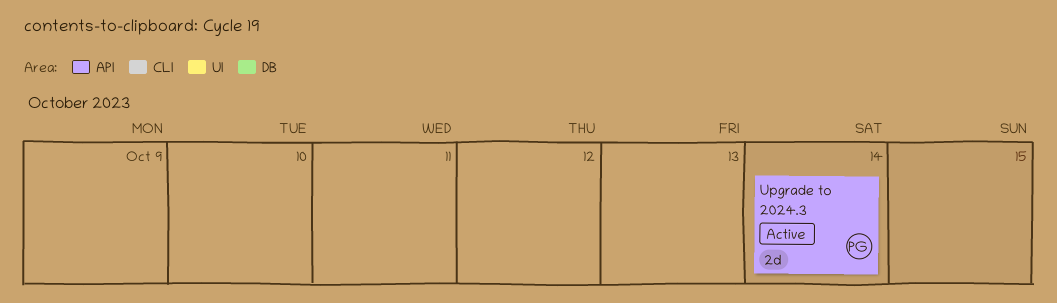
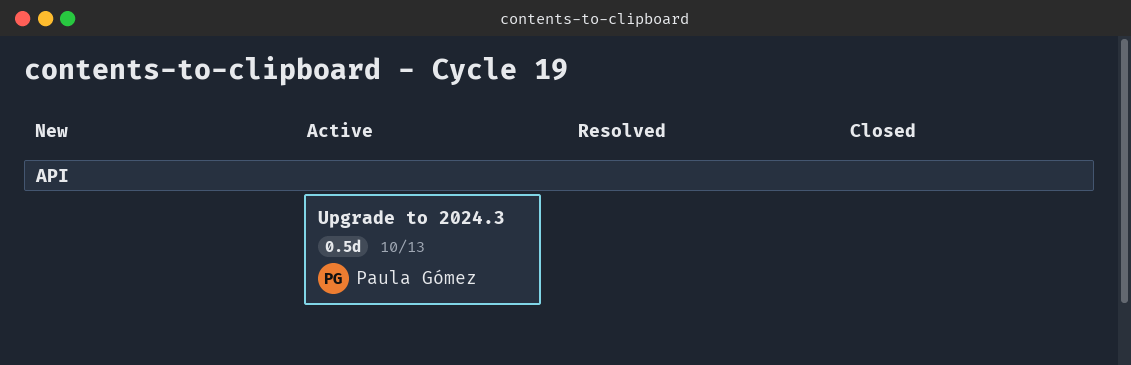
Upgrade to 2024.3, estimate: 2d -> 0.5d
Upgrade to 2024.3, due: Oct 14 -> Oct 13

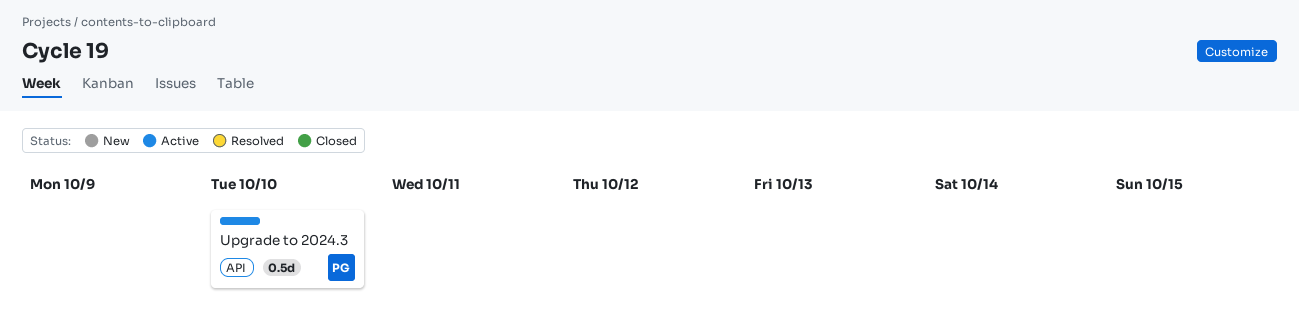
Upgrade to 2024.3, due: Oct 13 -> Oct 10

